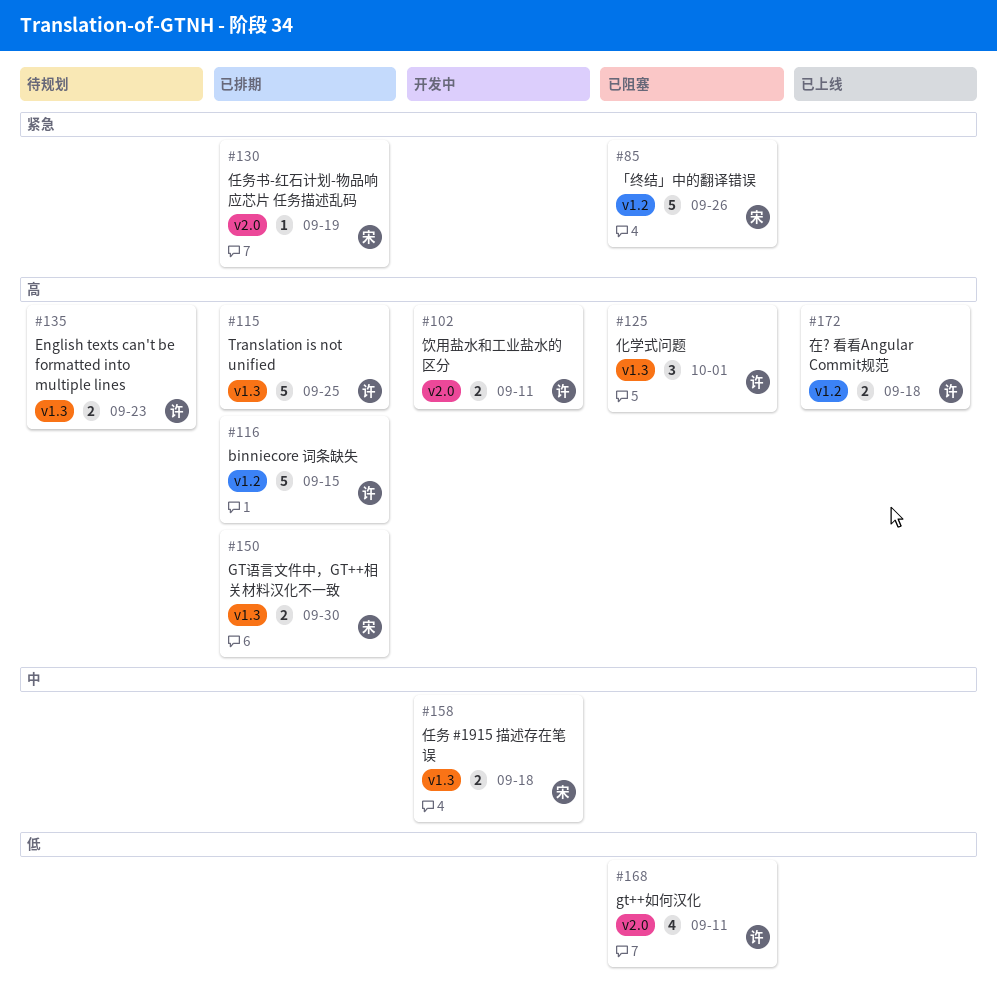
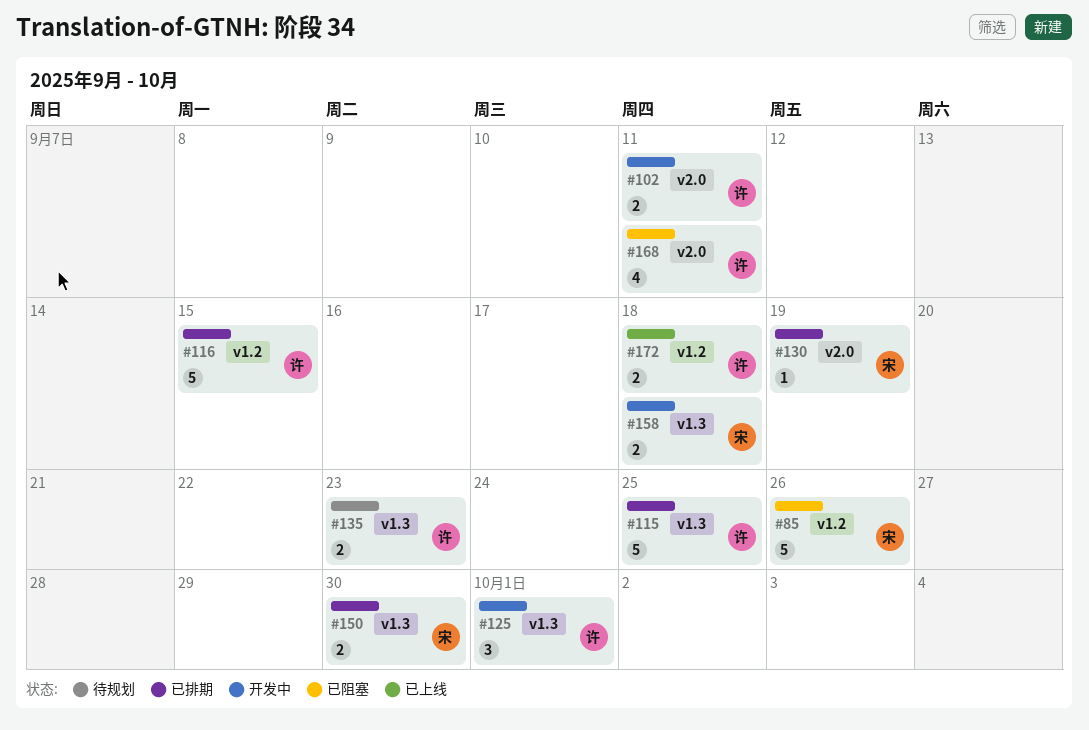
#125, status: 已阻塞 -> 开发中

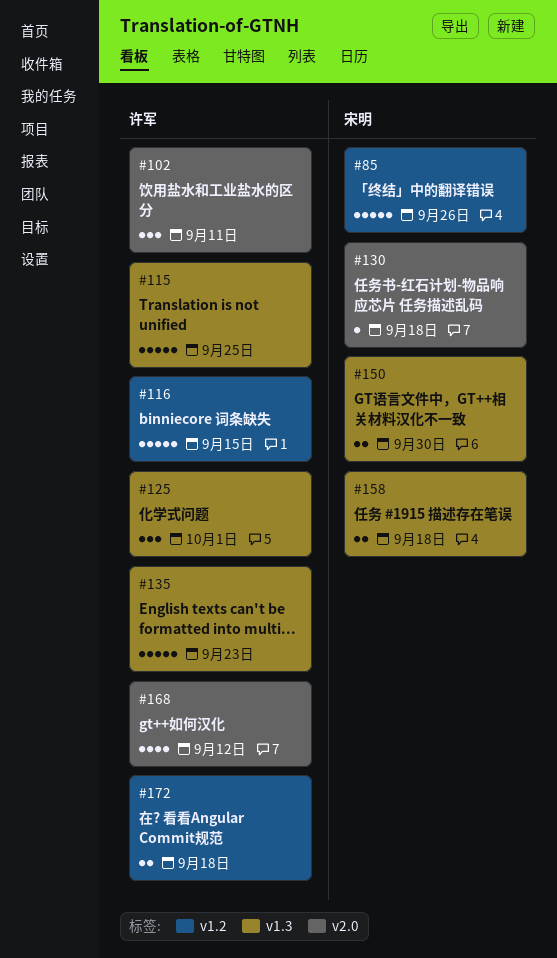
#102, estimate: 2 -> 3
#130, due: Sep 19 -> Sep 18
#135, estimate: 2 -> 5
#168, due: Sep 11 -> Sep 12

